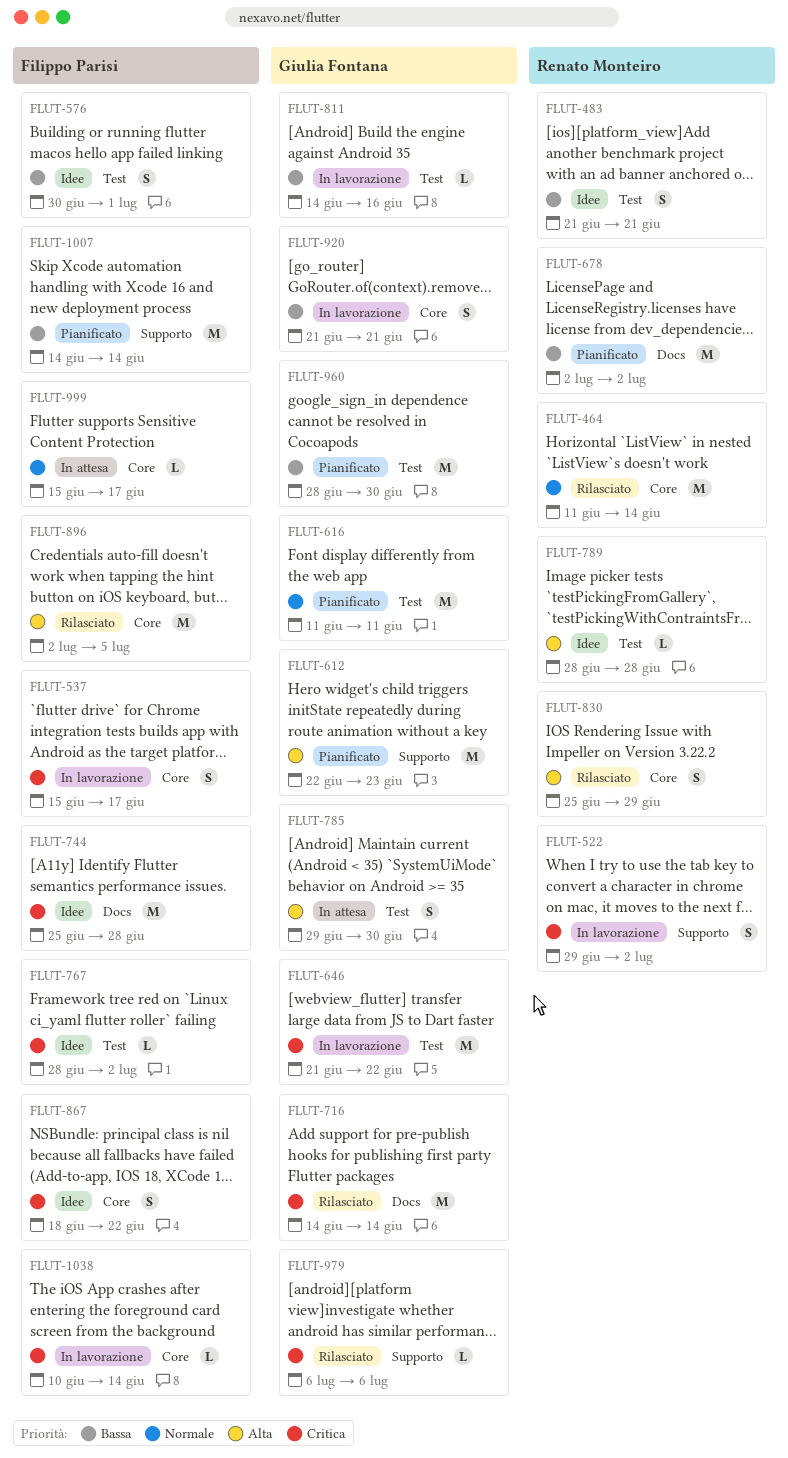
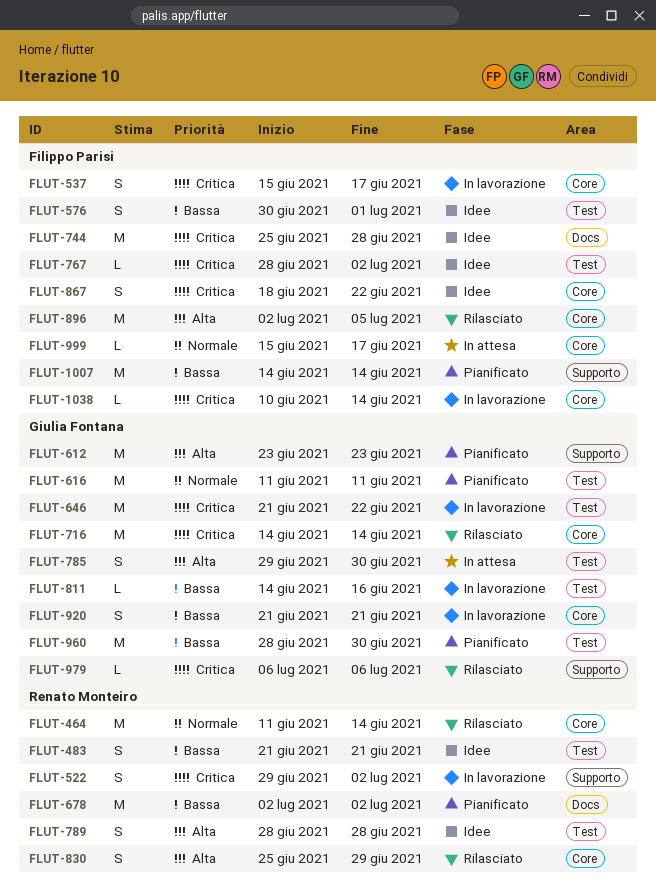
FLUT-612, start: Jun 22 -> Jun 23
FLUT-716, label: Docs -> Core
FLUT-789, estimate: L -> S

